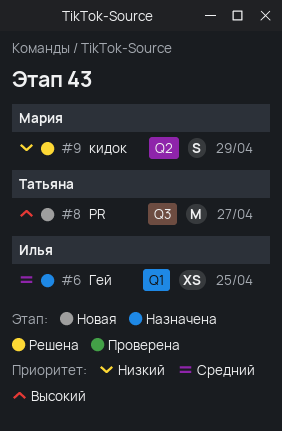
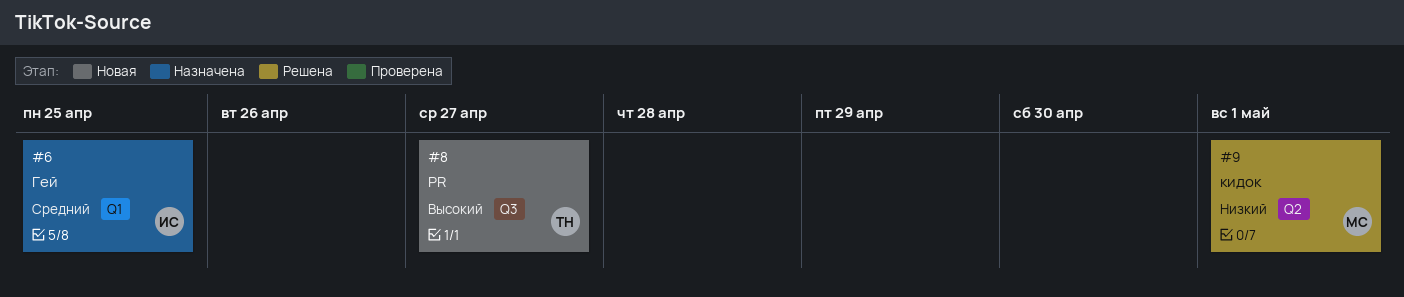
#9, due: Apr 29 -> May 1

